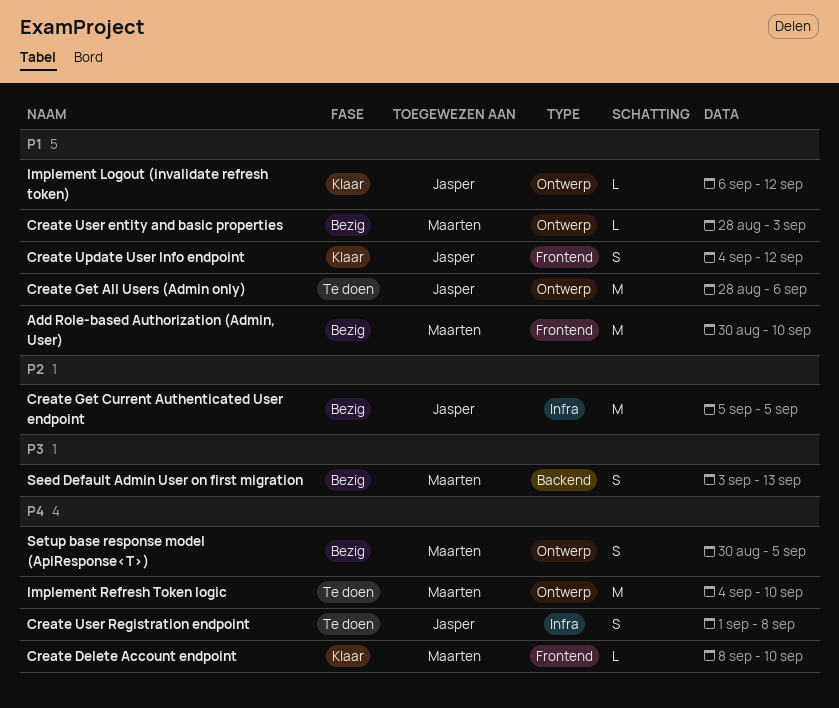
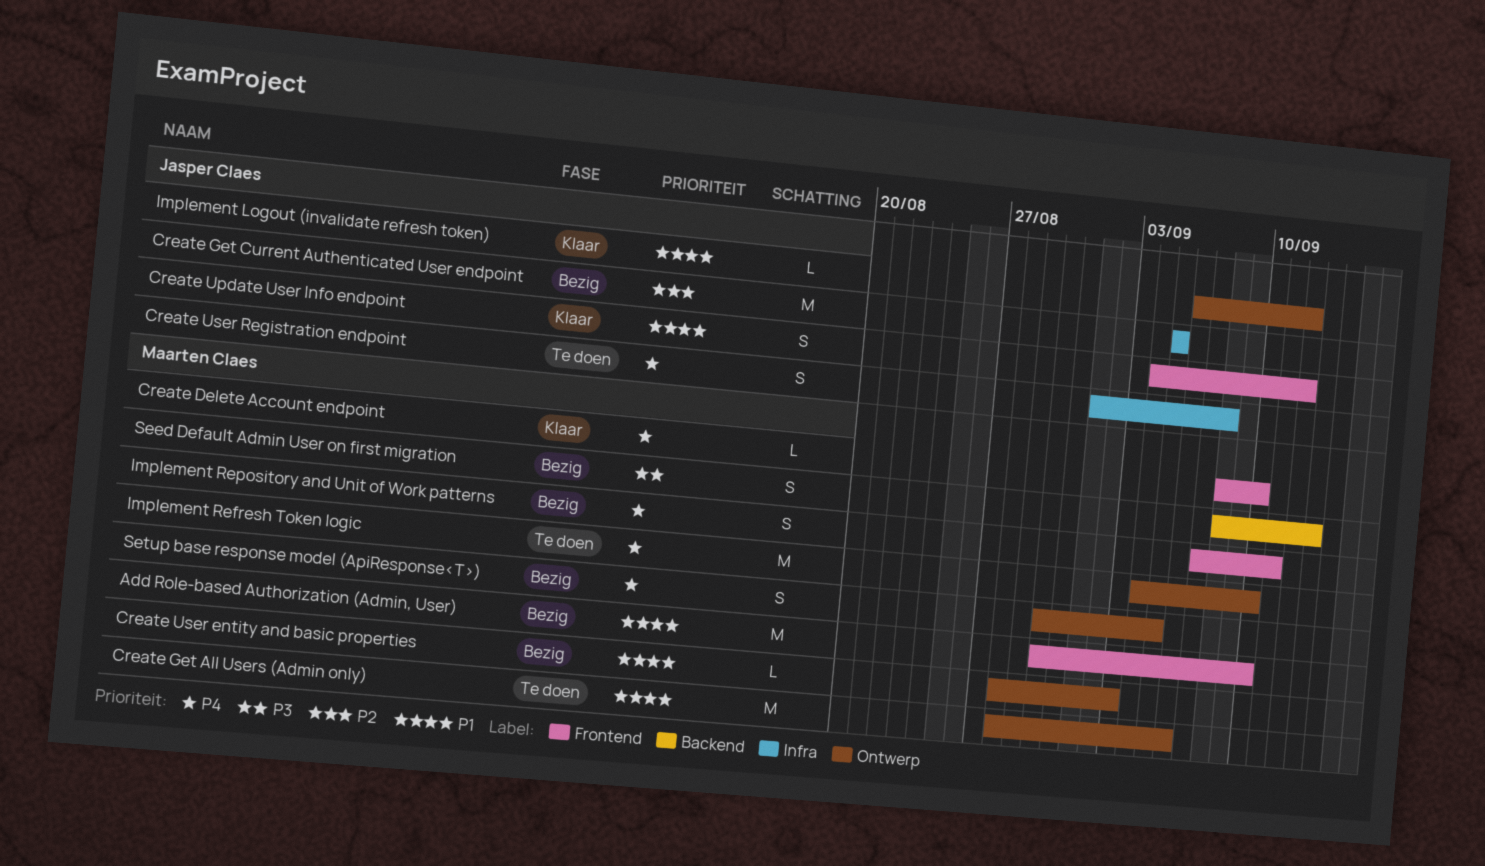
Create Get All Users (Admin only), owner: Jasper Claes -> Maarten Claes
Implement Repository and Unit of Work patterns: none -> present
Seed Default Admin User on first migration, start: Sep 3 -> Sep 8

